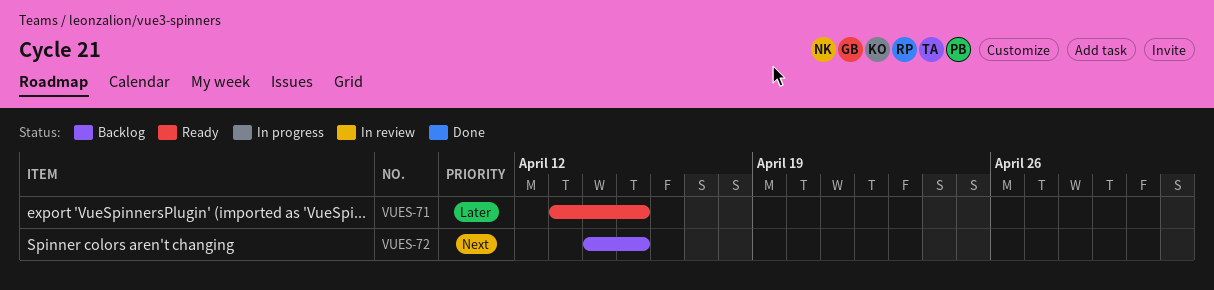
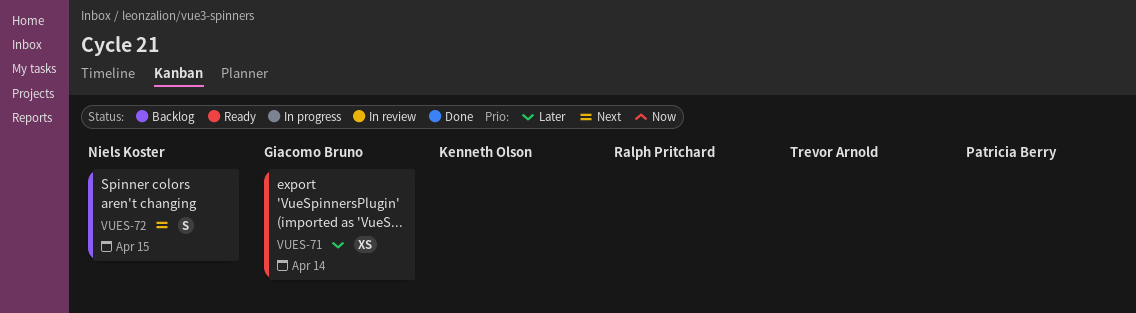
VUES-71, due: Apr 15 -> Apr 14

